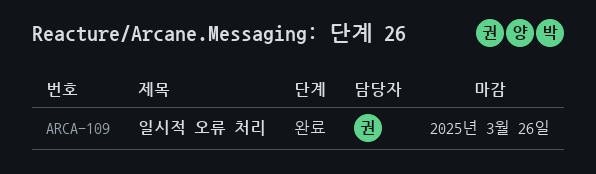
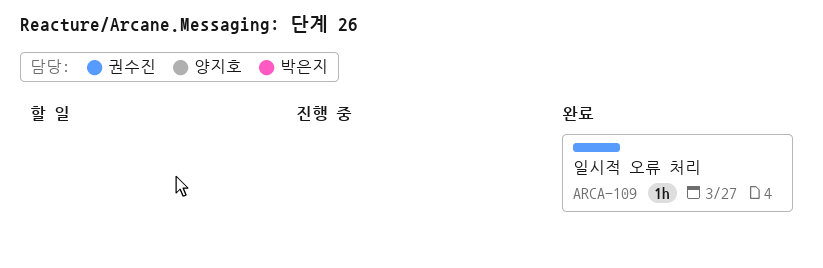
ARCA-109, due: Mar 26 -> Mar 27

